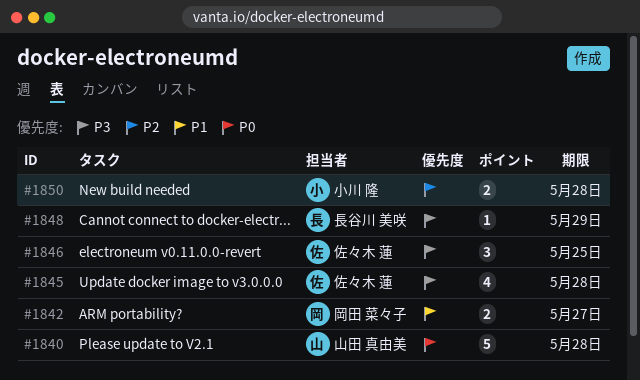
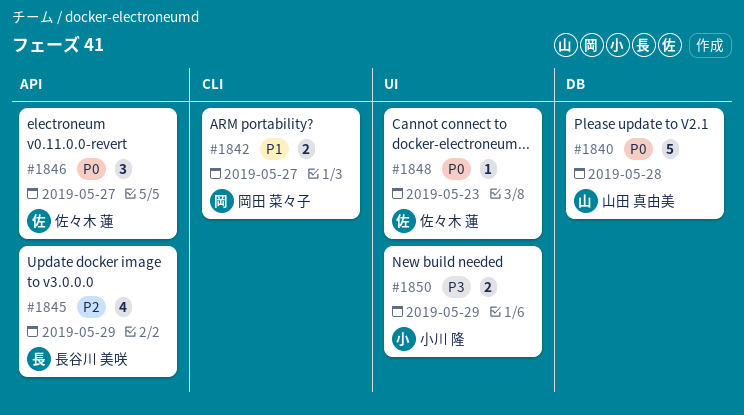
#1845, owner: 佐々木 蓮 -> 長谷川 美咲
#1845, priority: P3 -> P2
#1845, due: May 28 -> May 29
#1846, priority: P3 -> P0
#1846, due: May 25 -> May 27
#1848, owner: 長谷川 美咲 -> 佐々木 蓮
#1848, priority: P3 -> P0
#1848, due: May 29 -> May 23
#1850, priority: P2 -> P3
#1850, due: May 28 -> May 29

